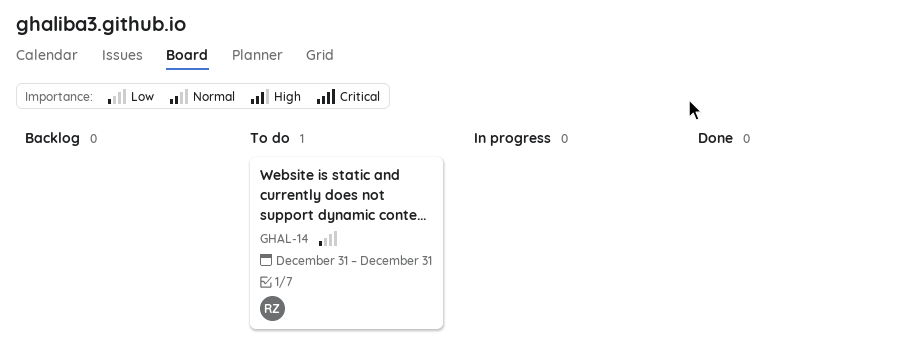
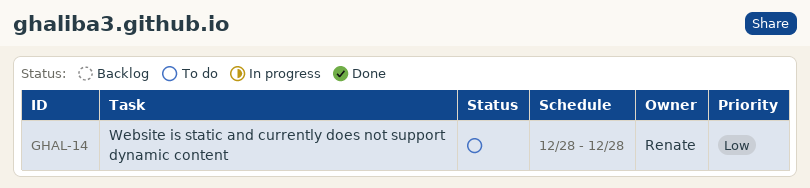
GHAL-14, start: Dec 31 -> Dec 28
GHAL-14, due: Dec 31 -> Dec 28

